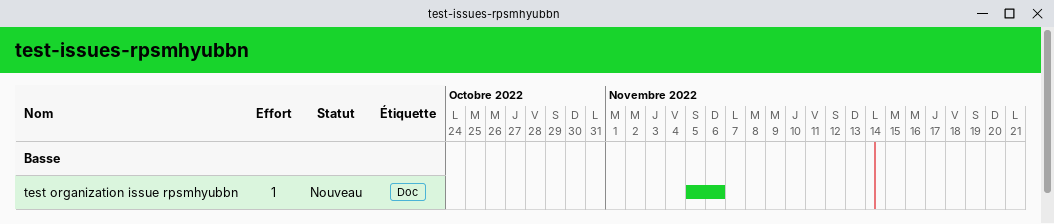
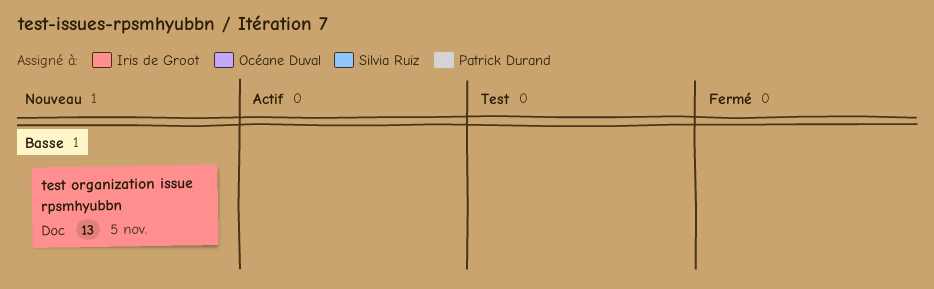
test organization issue rpsmhyubbn, estimate: 1 -> 13
test organization issue rpsmhyubbn, due: Nov 6 -> Nov 5

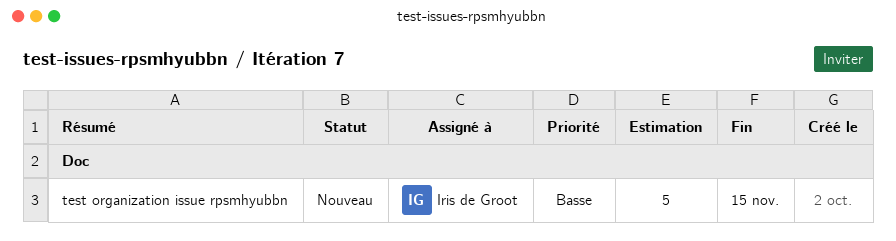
test organization issue rpsmhyubbn, estimate: 13 -> 5
test organization issue rpsmhyubbn, due: Nov 5 -> Nov 15

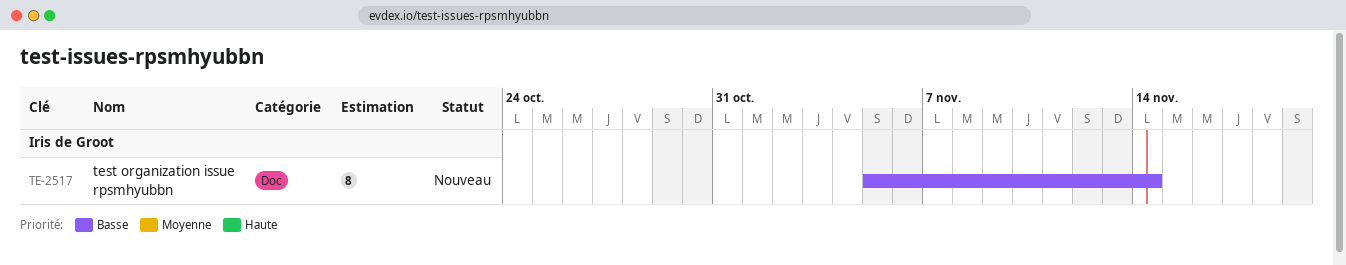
test organization issue rpsmhyubbn, estimate: 5 -> 8
test organization issue rpsmhyubbn, due: Nov 15 -> Nov 14

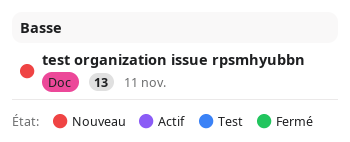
test organization issue rpsmhyubbn, estimate: 8 -> 13
test organization issue rpsmhyubbn, due: Nov 14 -> Nov 11

